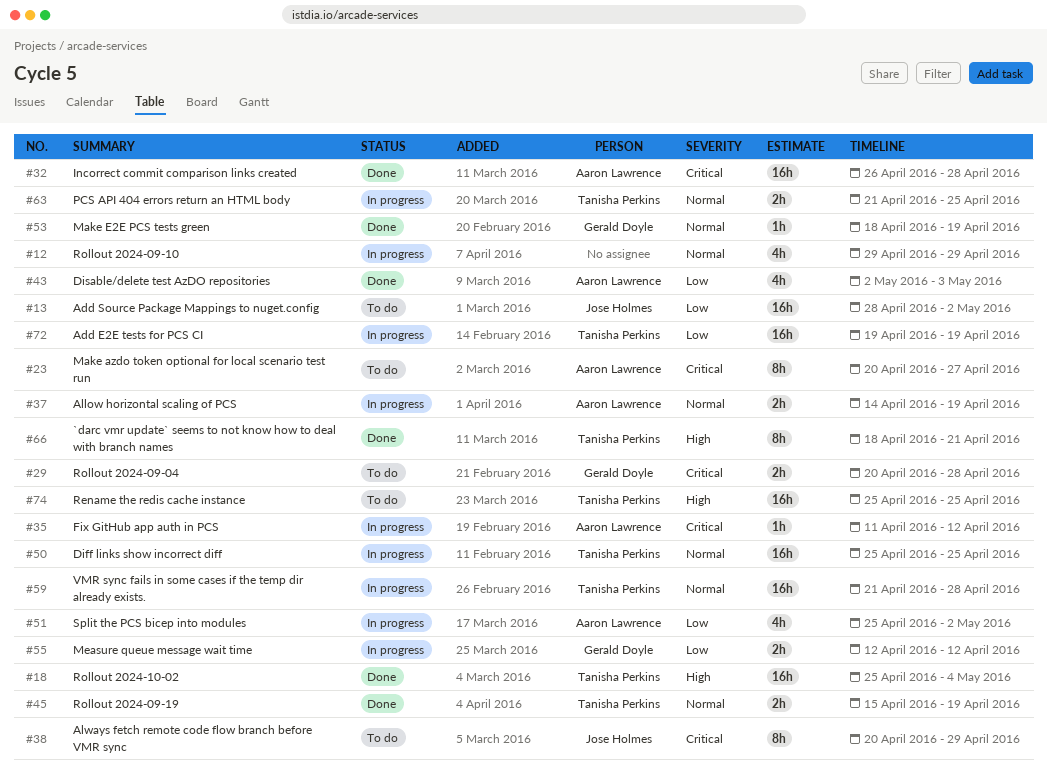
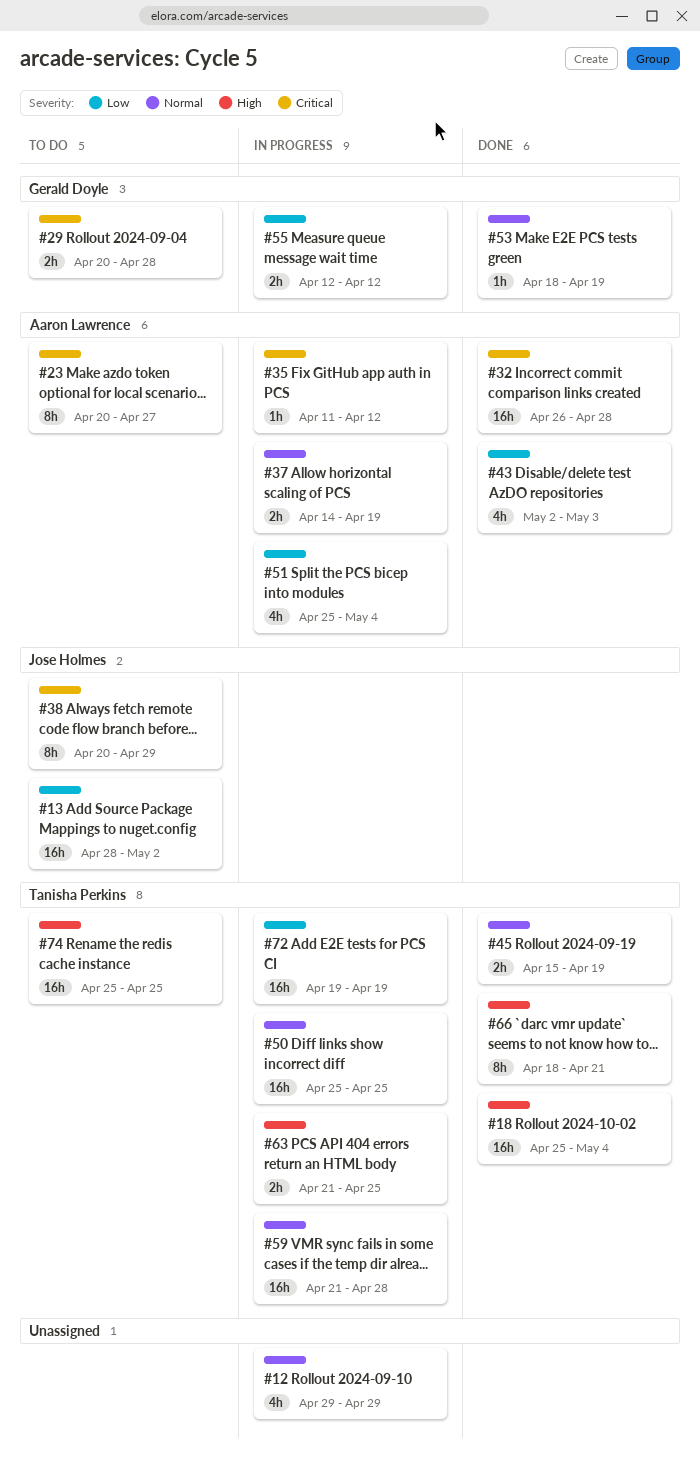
#51, due: May 2 -> May 4
#63, priority: Normal -> High

